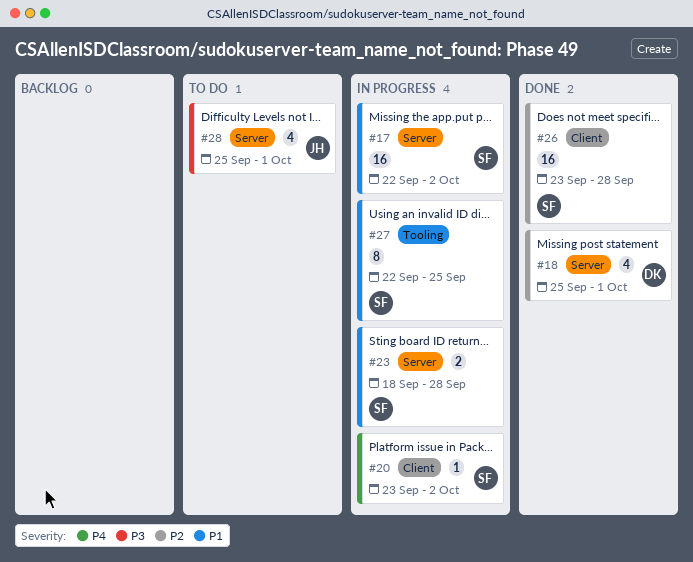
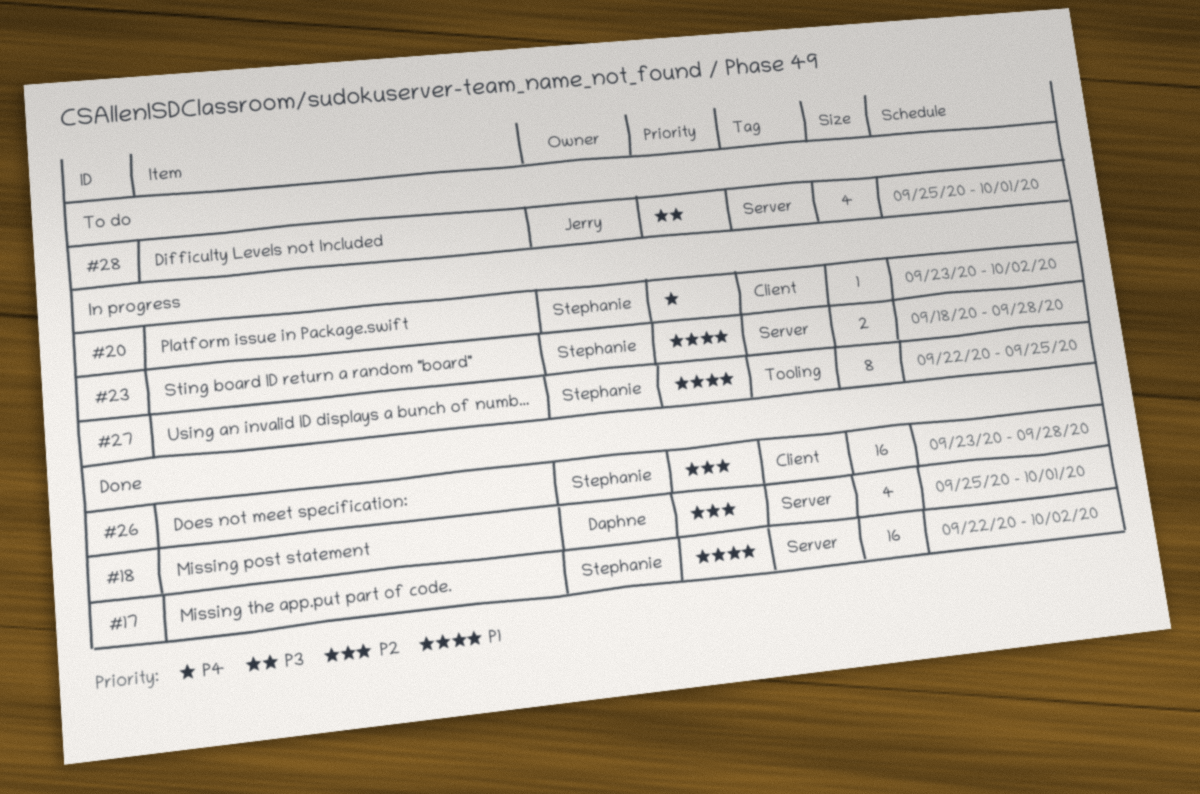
#17, status: In progress -> Done

